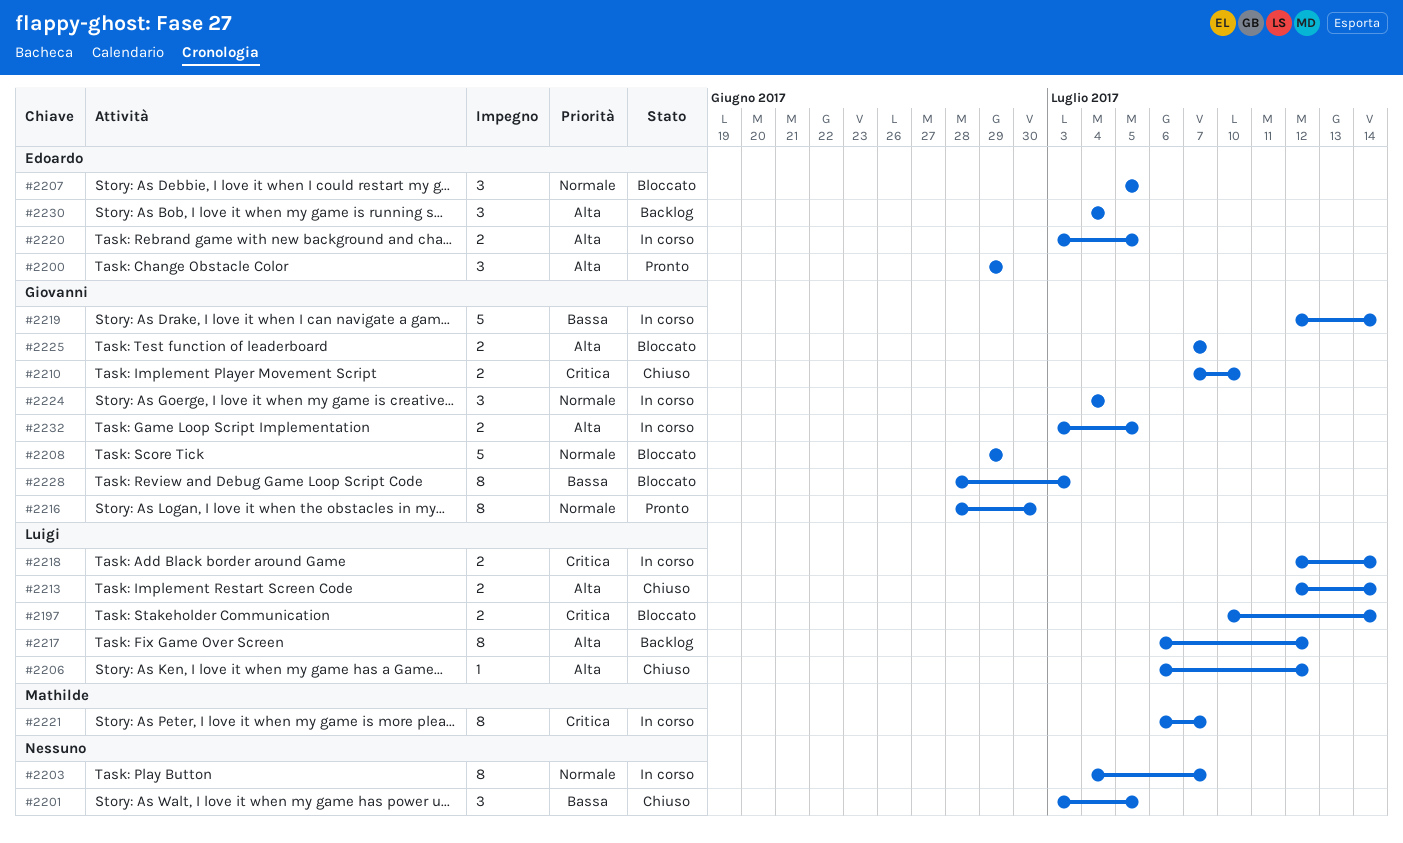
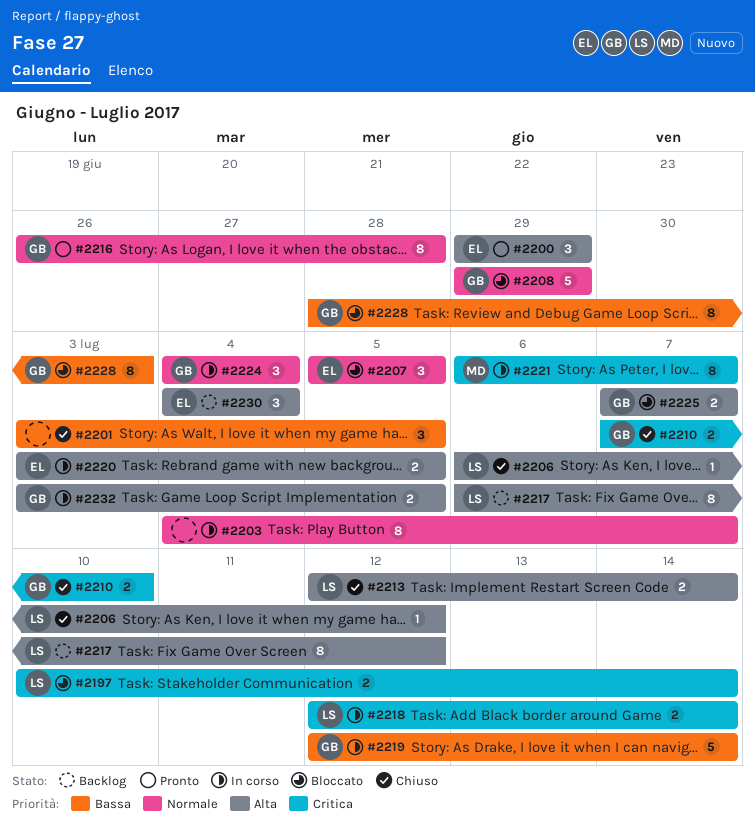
#2216, start: Jun 28 -> Jun 26
#2216, due: Jun 30 -> Jun 28

